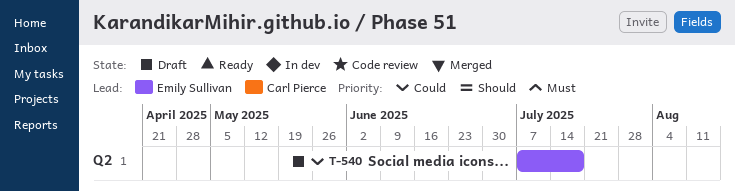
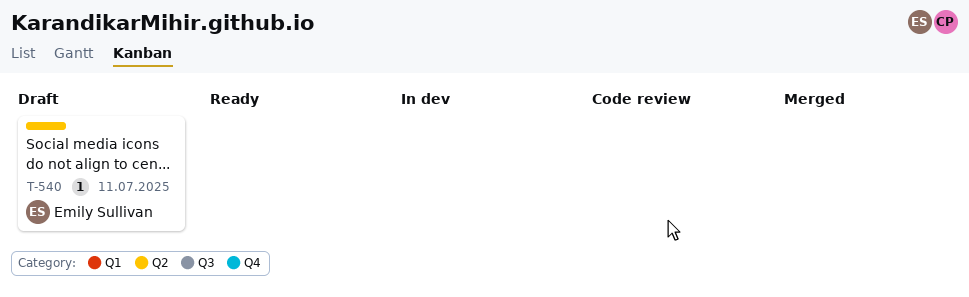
T-540, due: Jul 18 -> Jul 11

